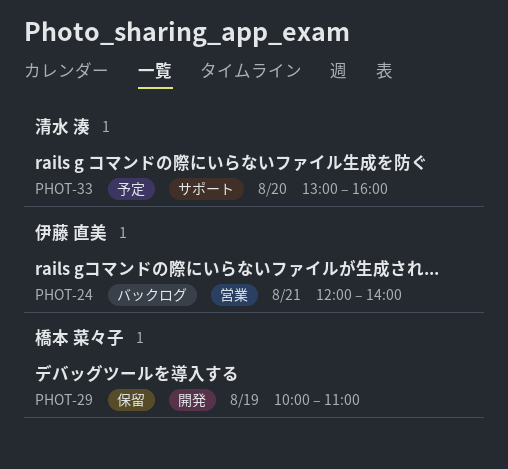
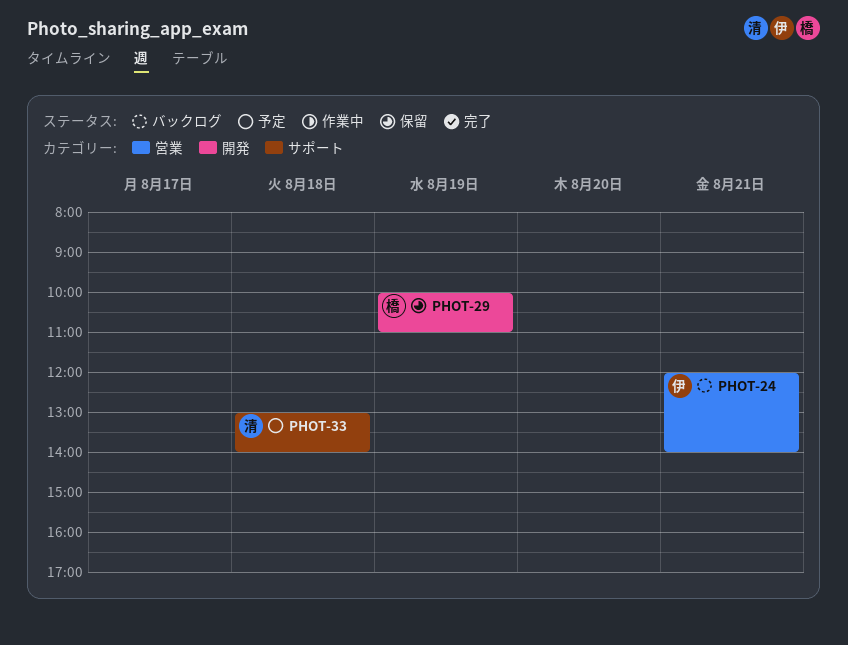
PHOT-33, day: Aug 20 -> Aug 18
PHOT-33, ends: 16:00 -> 14:00

